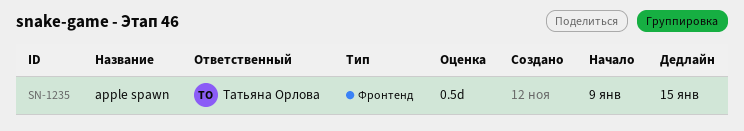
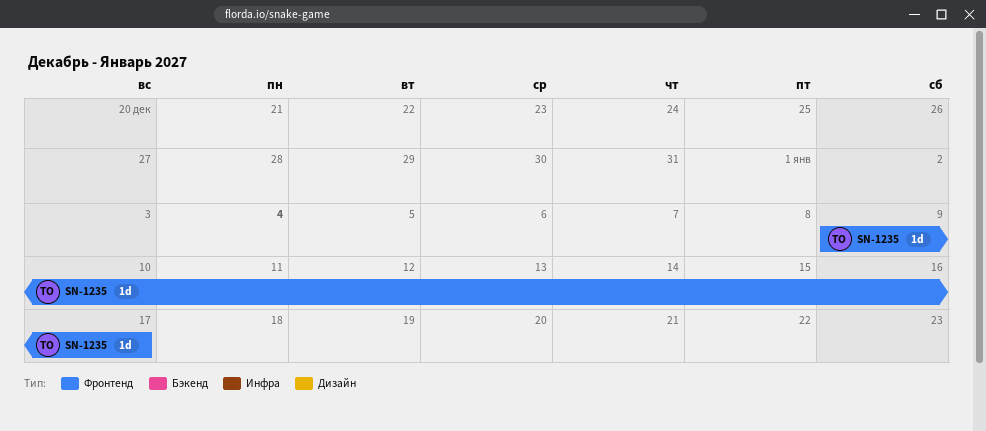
SN-1235, estimate: 0.5d -> 1d
SN-1235, due: Jan 15 -> Jan 17

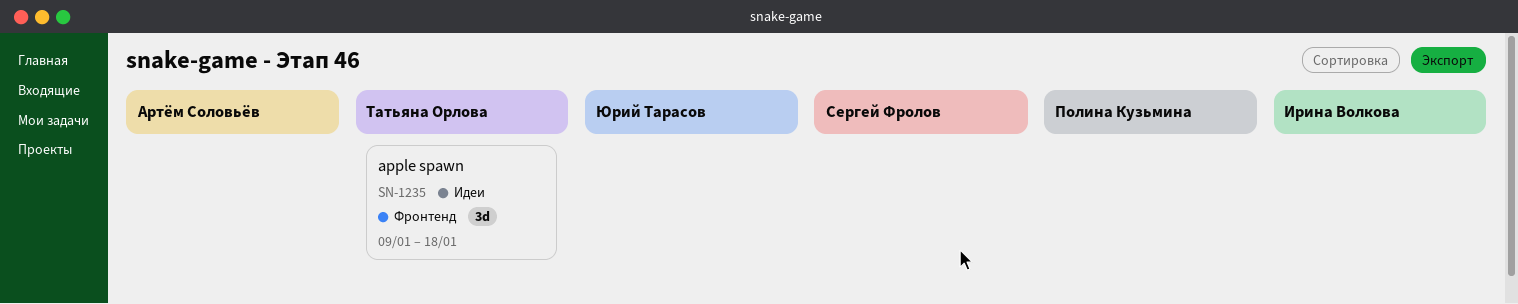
SN-1235, estimate: 1d -> 3d
SN-1235, due: Jan 17 -> Jan 18

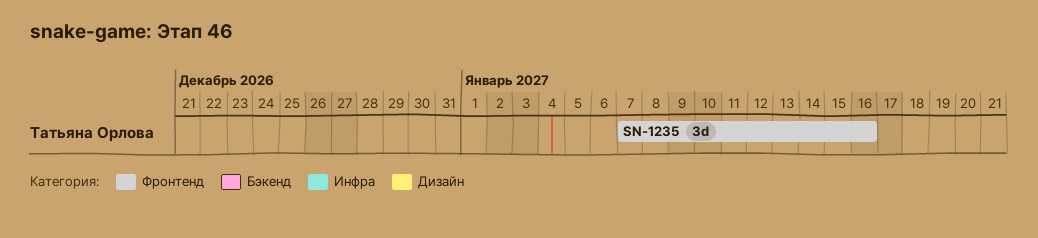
SN-1235, start: Jan 9 -> Jan 7
SN-1235, due: Jan 18 -> Jan 16

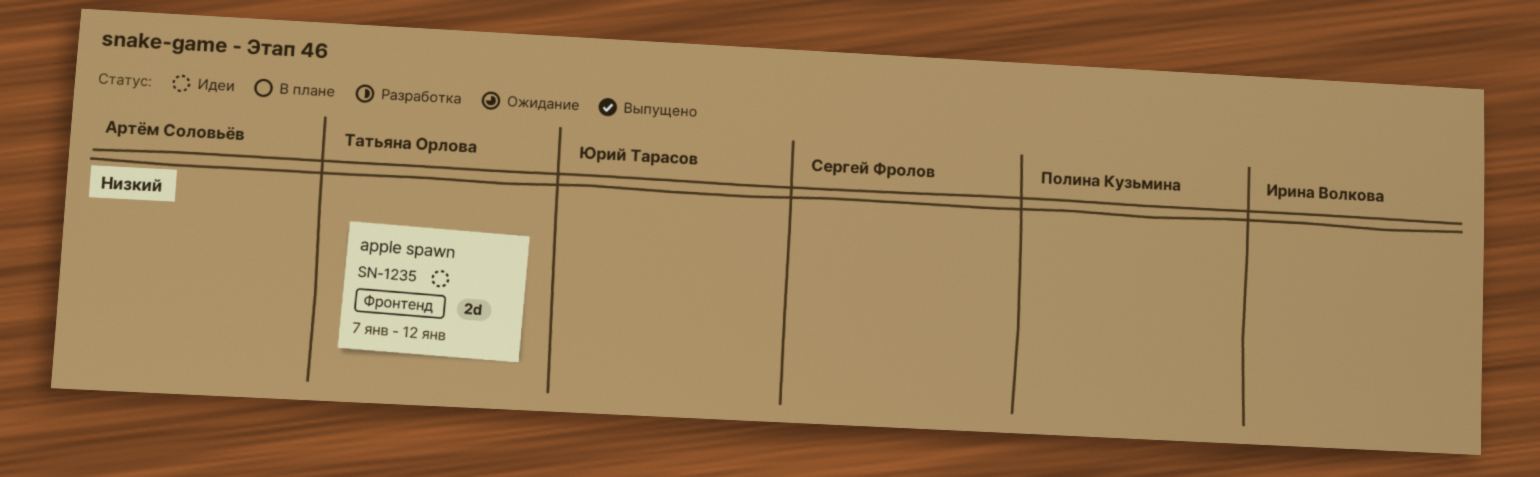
SN-1235, estimate: 3d -> 2d
SN-1235, due: Jan 16 -> Jan 12

